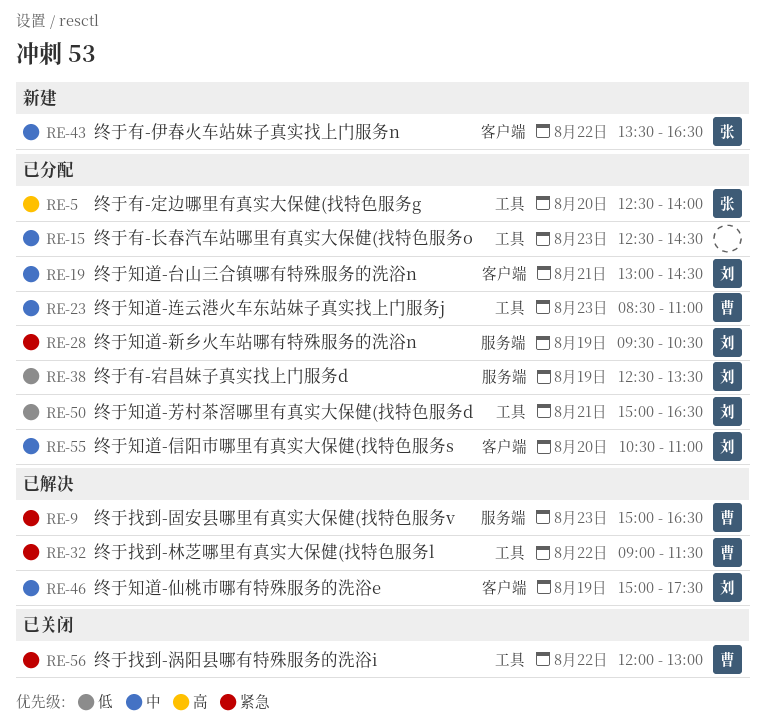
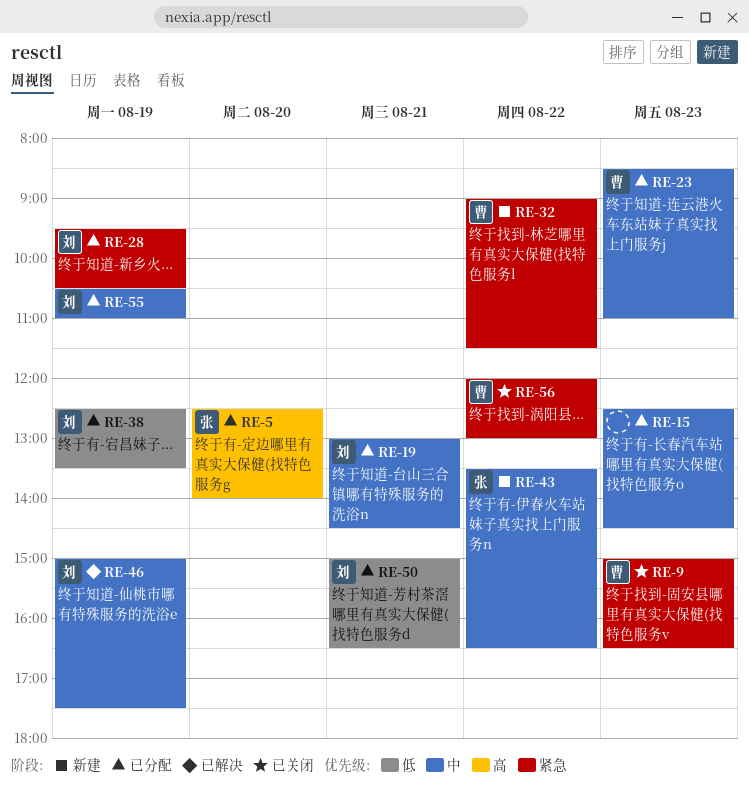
RE-9, status: 已解决 -> 已关闭
RE-32, status: 已解决 -> 新建
RE-55, day: Aug 20 -> Aug 19

